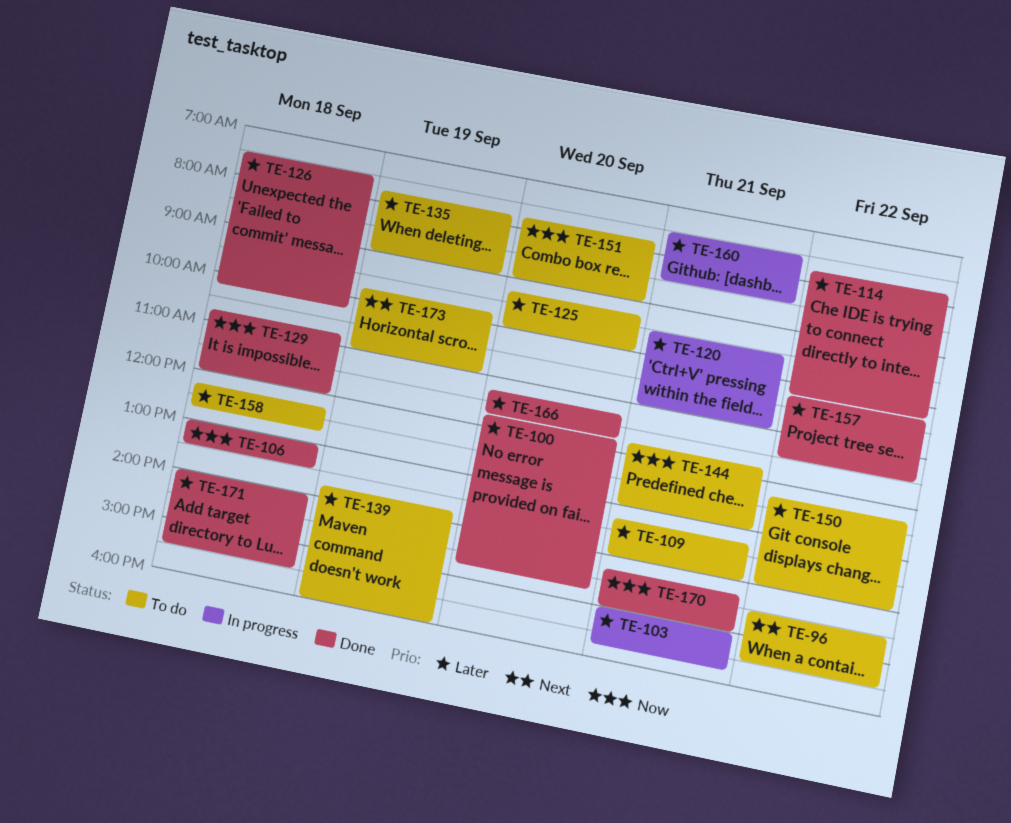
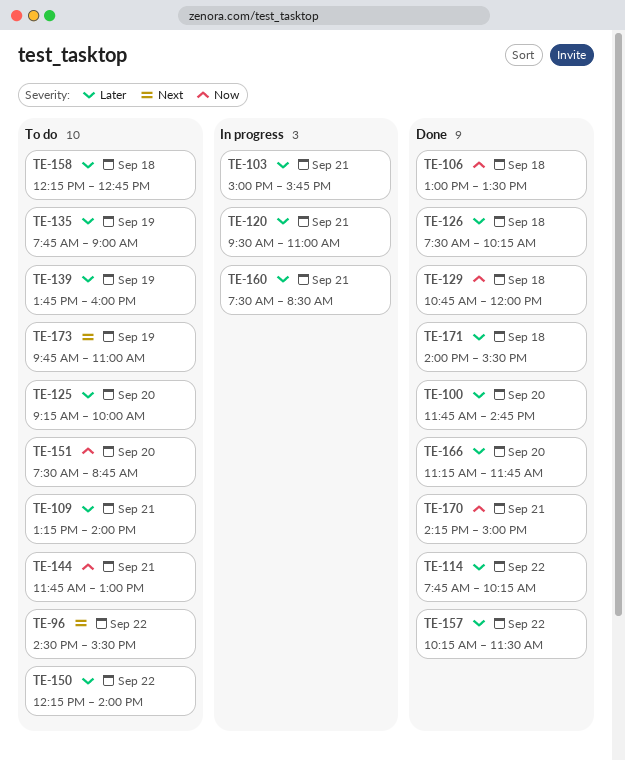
TE-151, begins: 07:45 -> 07:30
TE-151, ends: 09:00 -> 08:45

